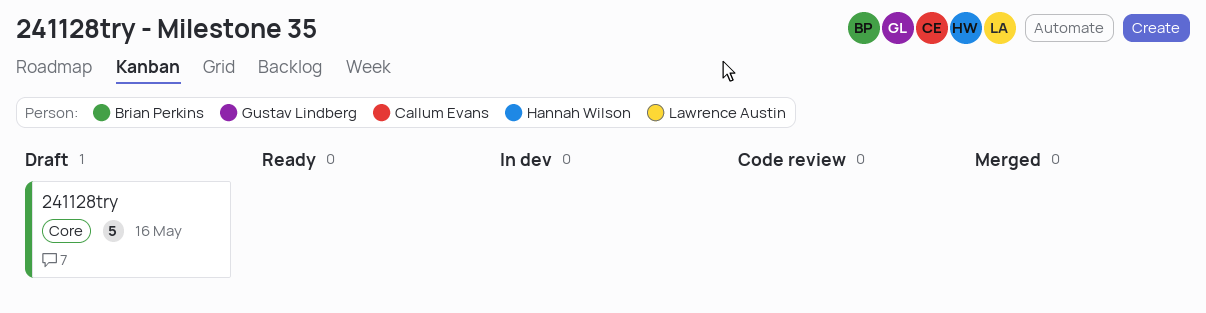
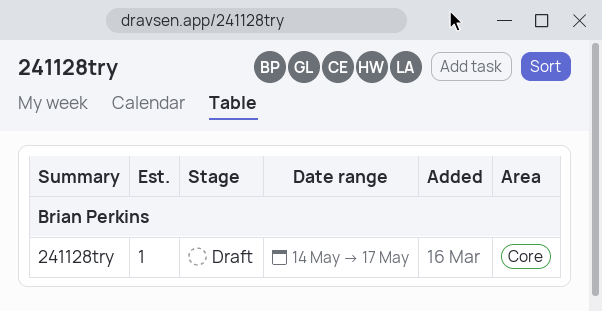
241128try, estimate: 5 -> 1
241128try, due: May 16 -> May 17

